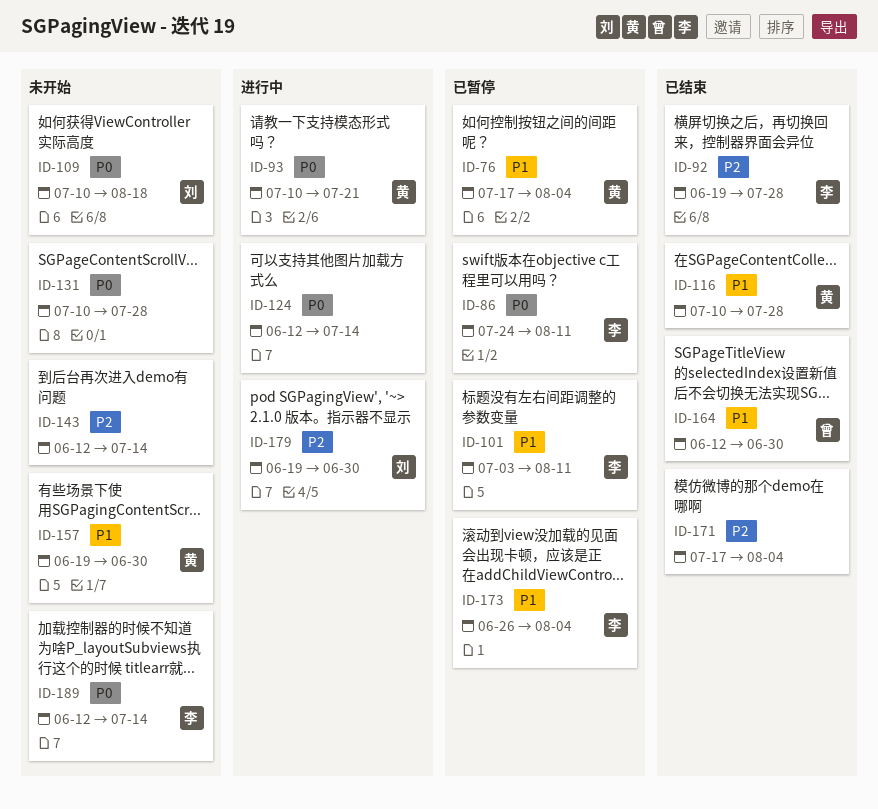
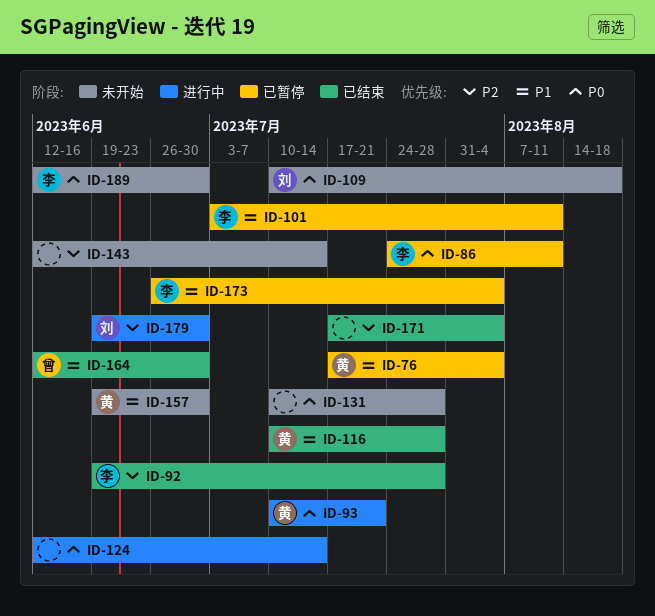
ID-189, due: Jul 14 -> Jun 30

